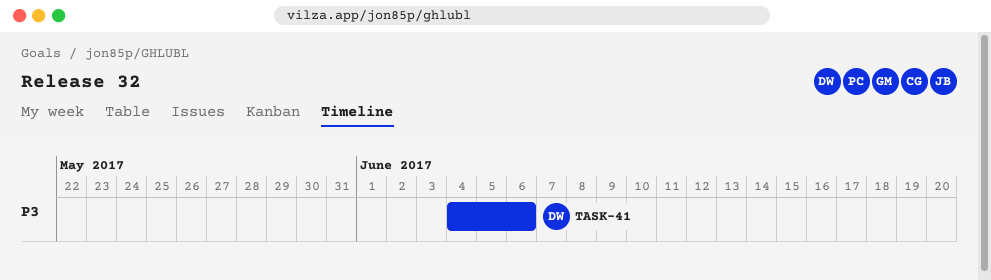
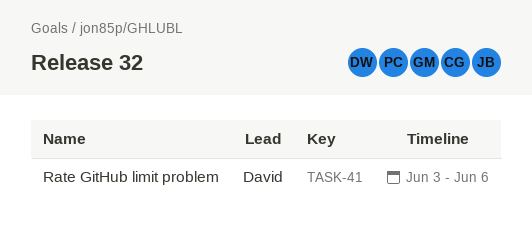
TASK-41, start: Jun 4 -> Jun 3

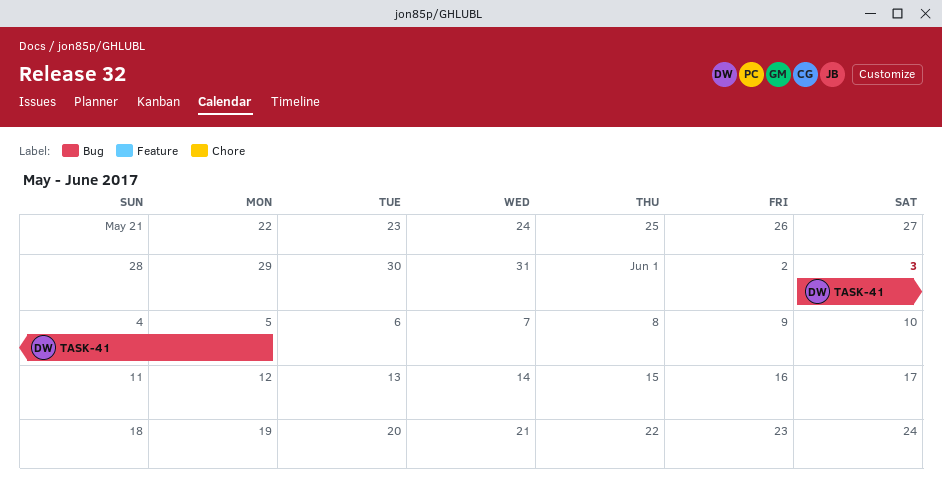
TASK-41, due: Jun 6 -> Jun 5

